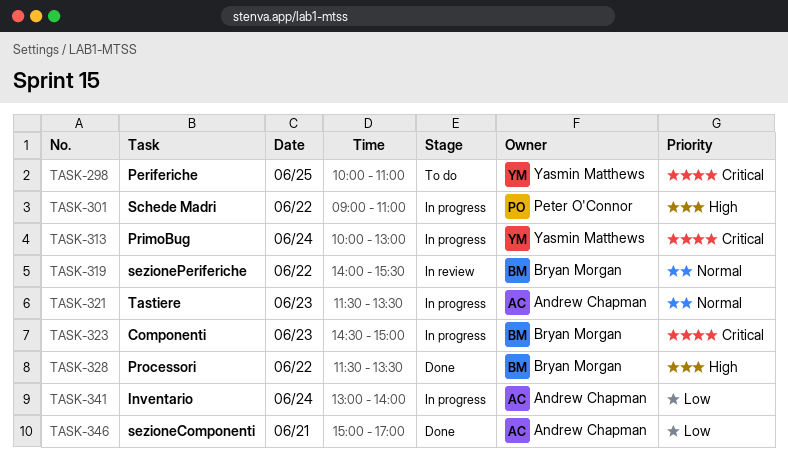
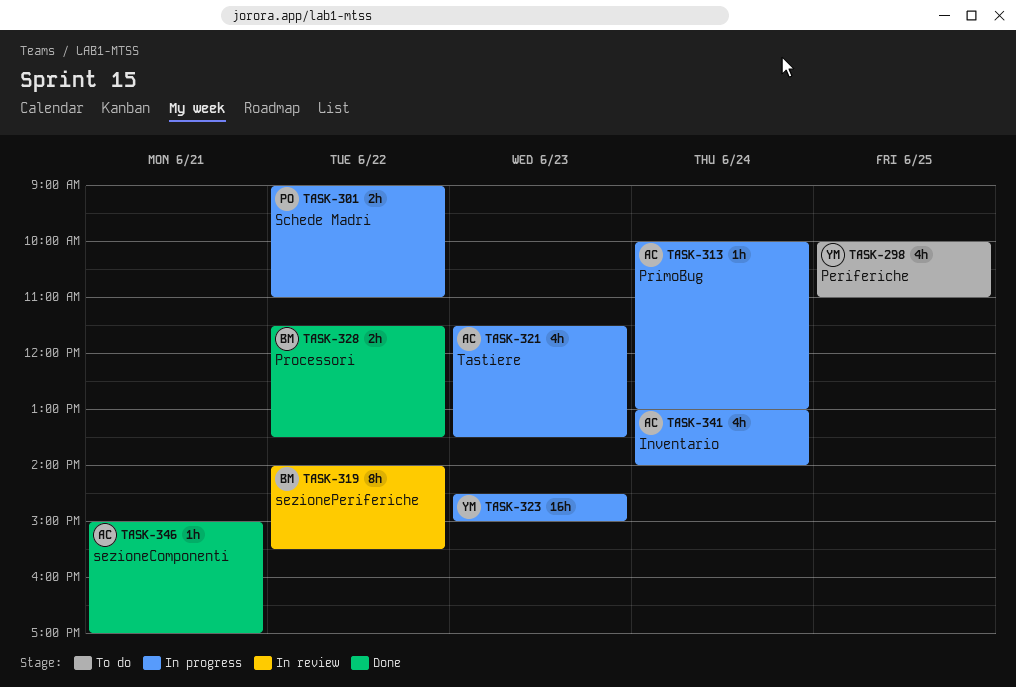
TASK-313, owner: Yasmin Matthews -> Andrew Chapman
TASK-323, owner: Bryan Morgan -> Yasmin Matthews

